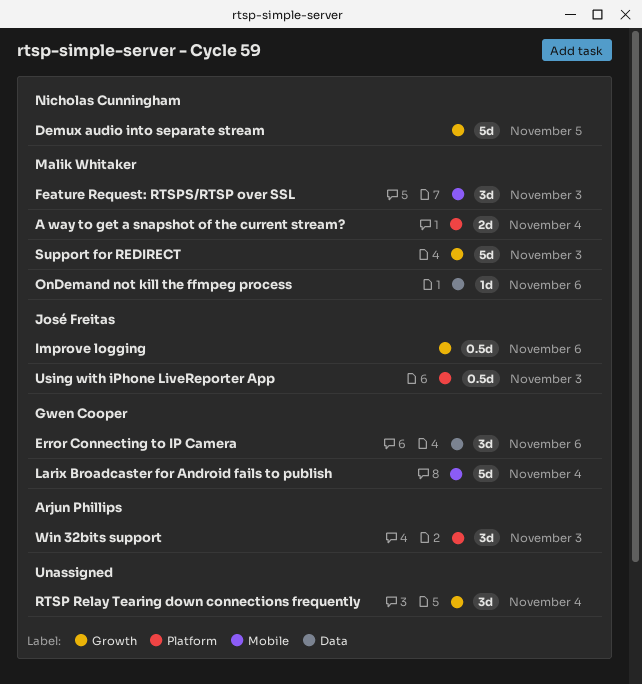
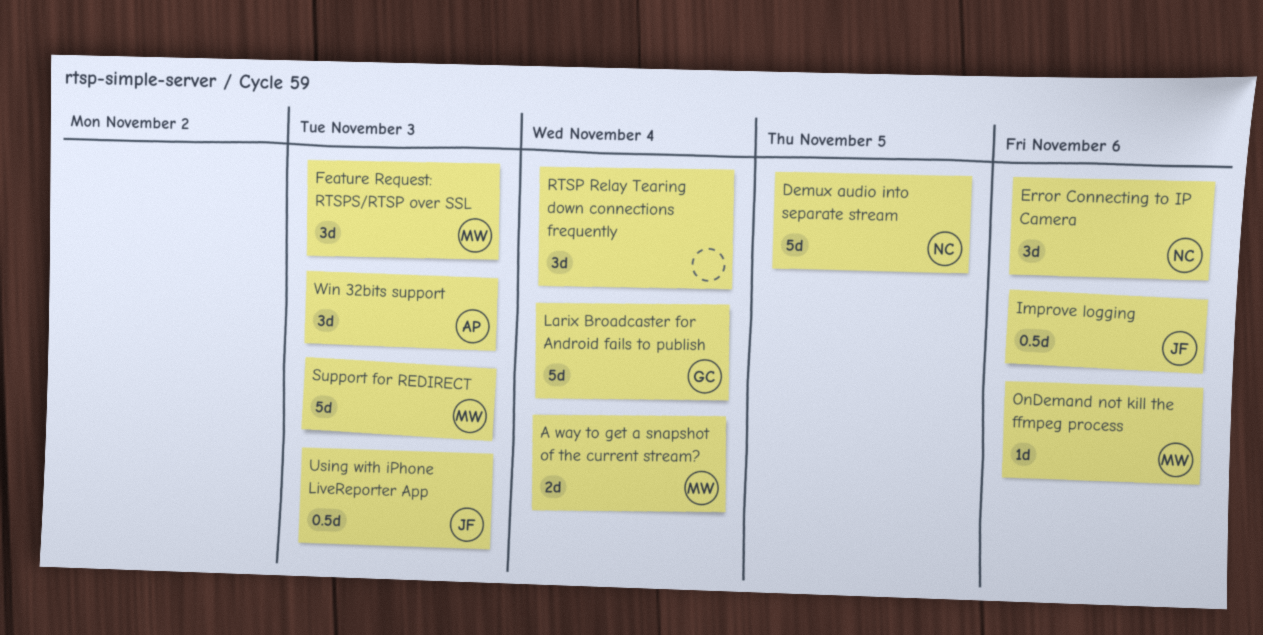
Error Connecting to IP Camera, owner: Gwen Cooper -> Nicholas Cunningham

